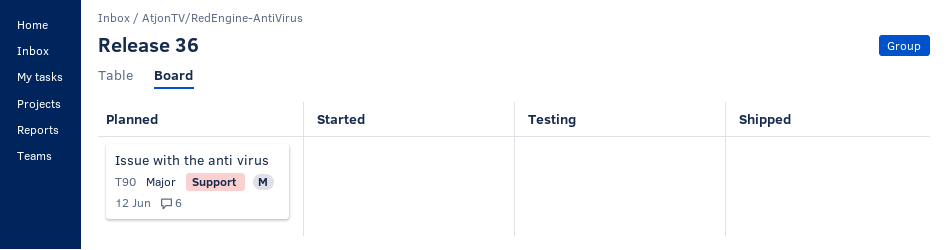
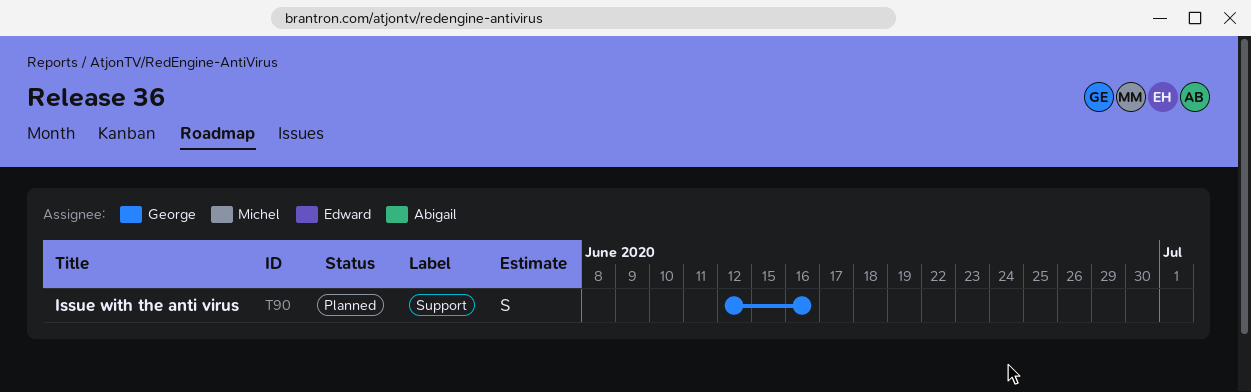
T90, estimate: M -> S
T90, due: Jun 12 -> Jun 16

